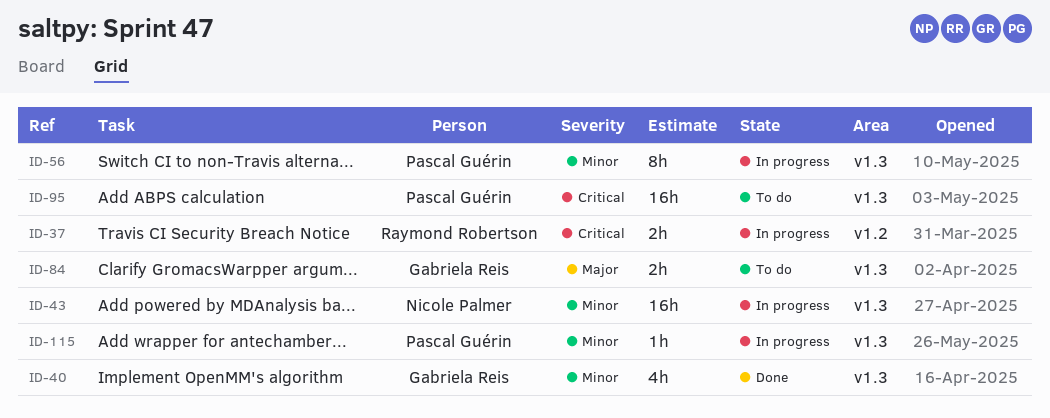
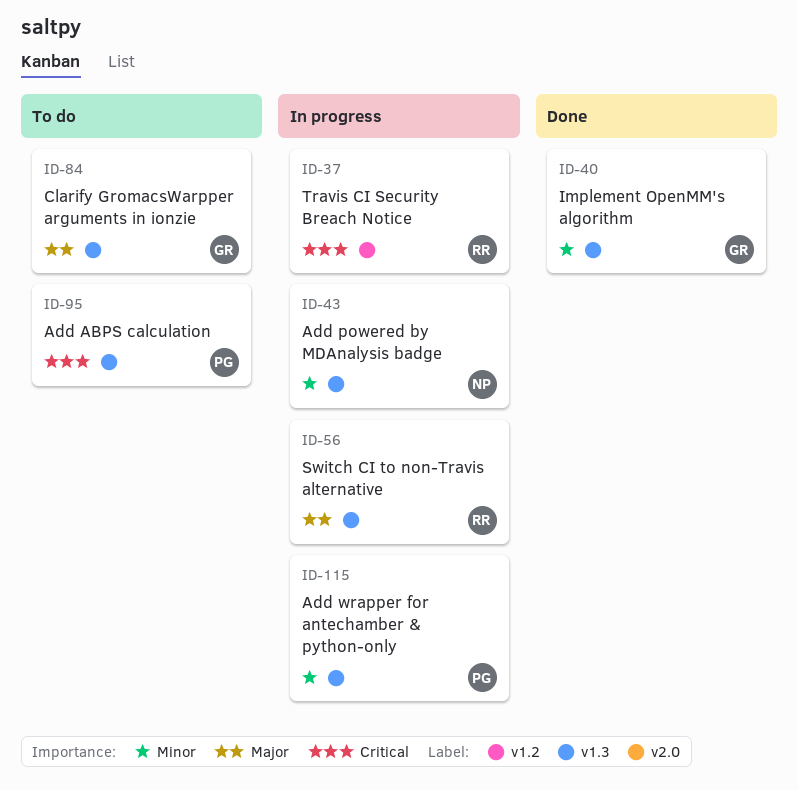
ID-56, owner: Pascal Guérin -> Raymond Robertson
ID-56, priority: Minor -> Major

